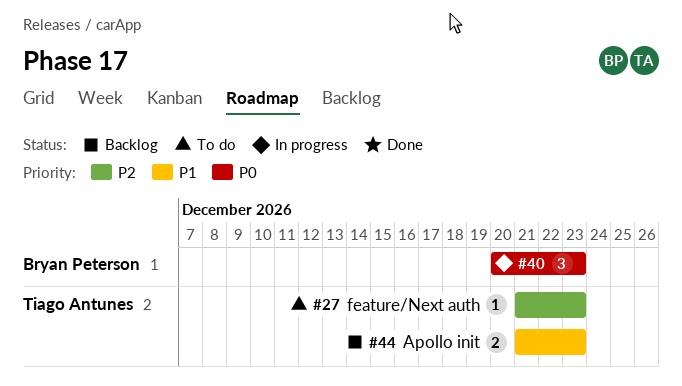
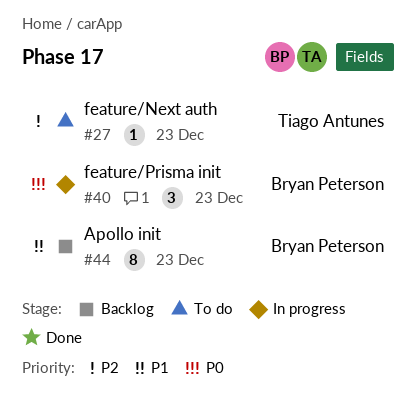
#44, owner: Tiago Antunes -> Bryan Peterson
#44, estimate: 2 -> 8

